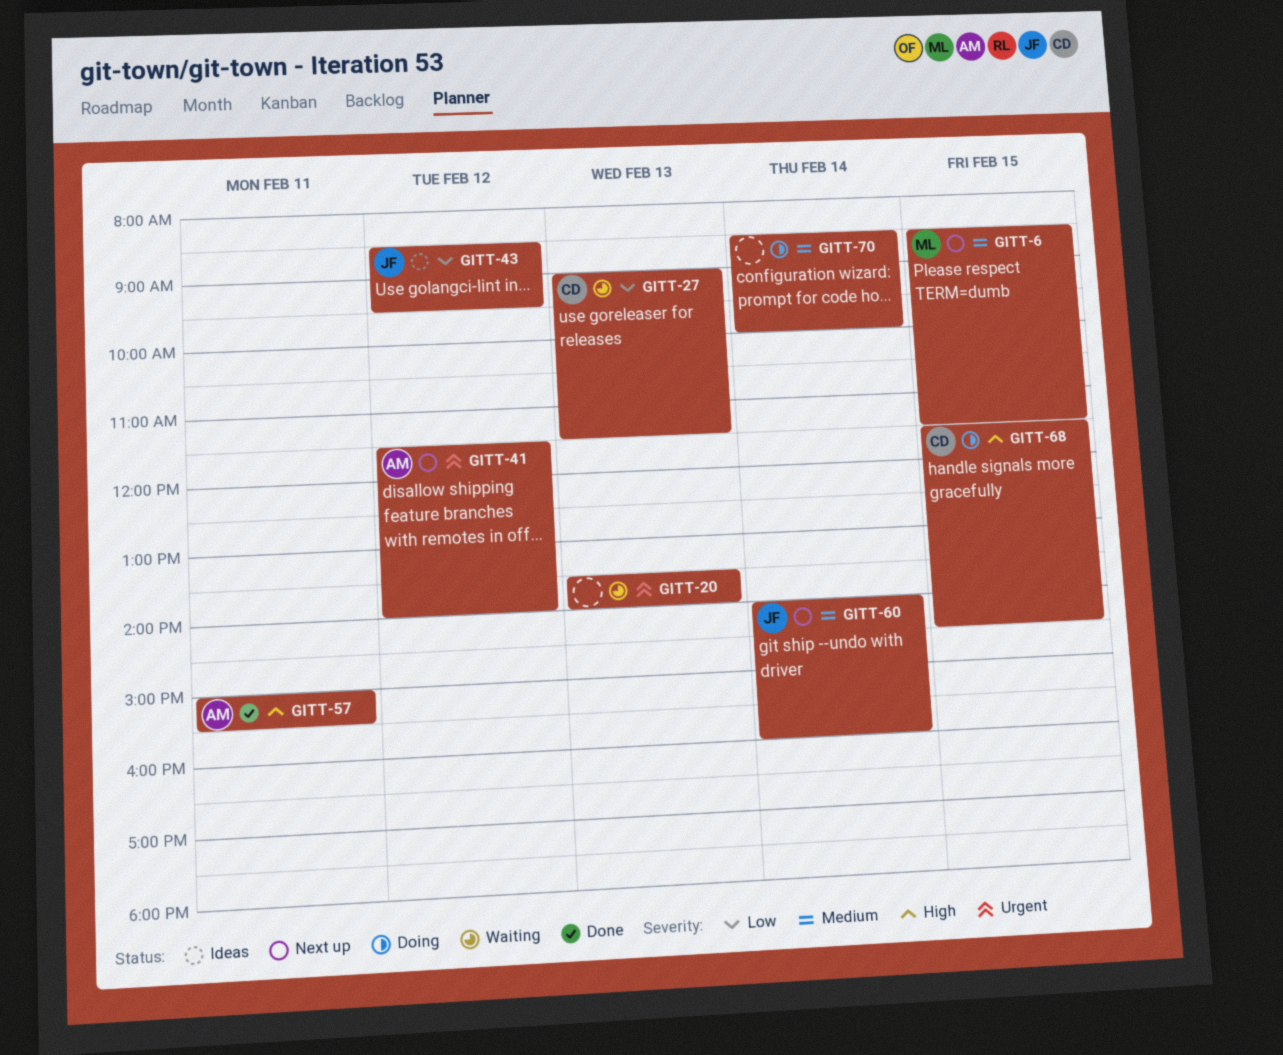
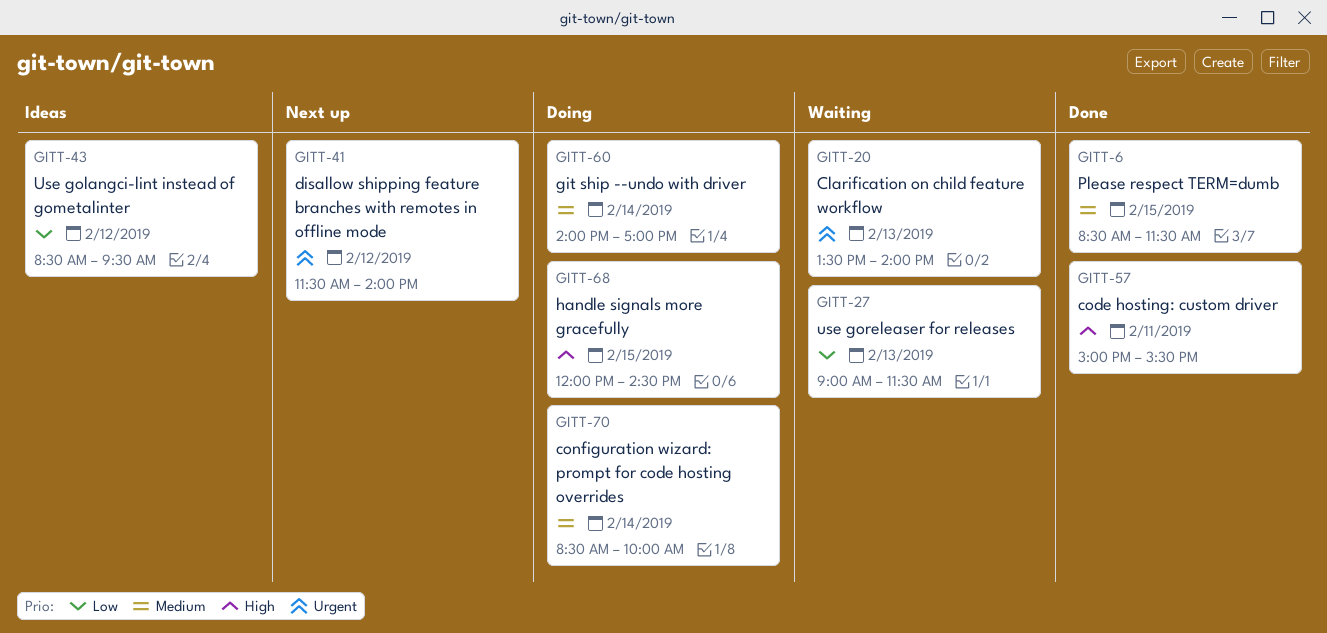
GITT-6, status: Next up -> Done
GITT-60, status: Next up -> Doing
GITT-60, ends: 16:00 -> 17:00
GITT-68, begins: 11:30 -> 12:00

